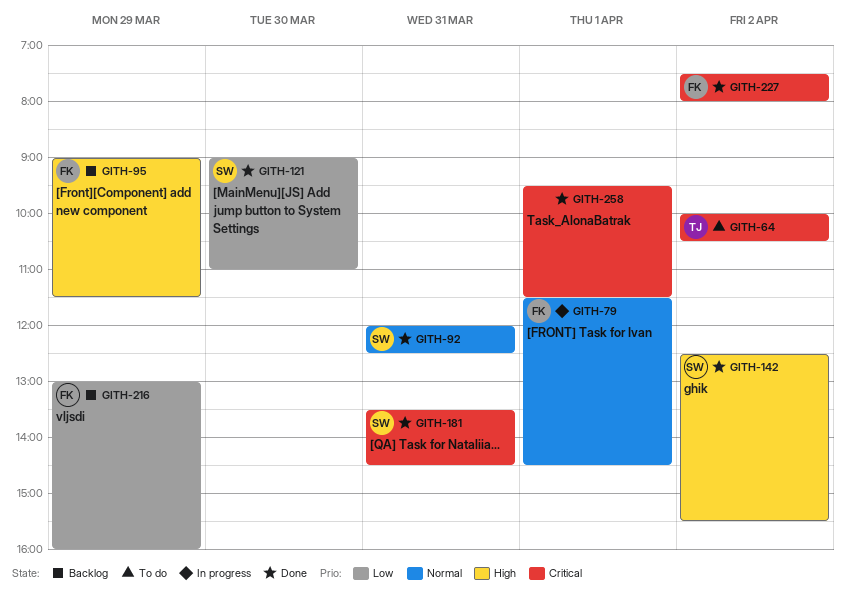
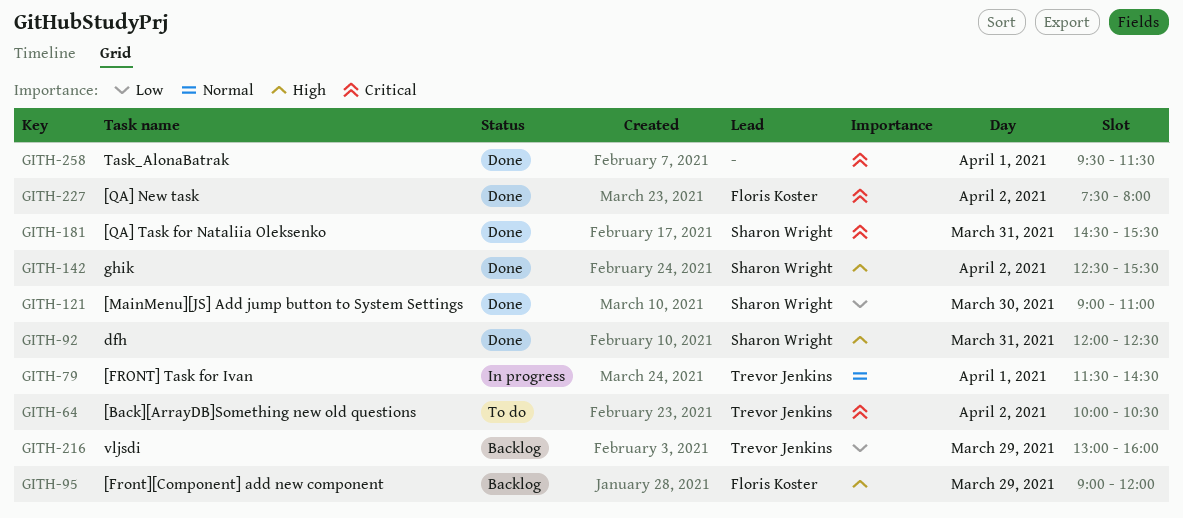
GITH-79, owner: Floris Koster -> Trevor Jenkins
GITH-92, priority: Normal -> High
GITH-95, ends: 11:30 -> 12:00
GITH-181, begins: 13:30 -> 14:30
GITH-181, ends: 14:30 -> 15:30
GITH-216, owner: Floris Koster -> Trevor Jenkins

